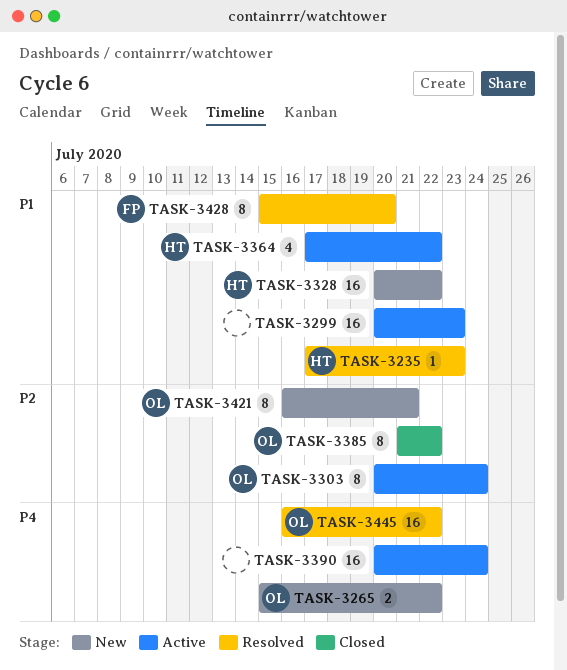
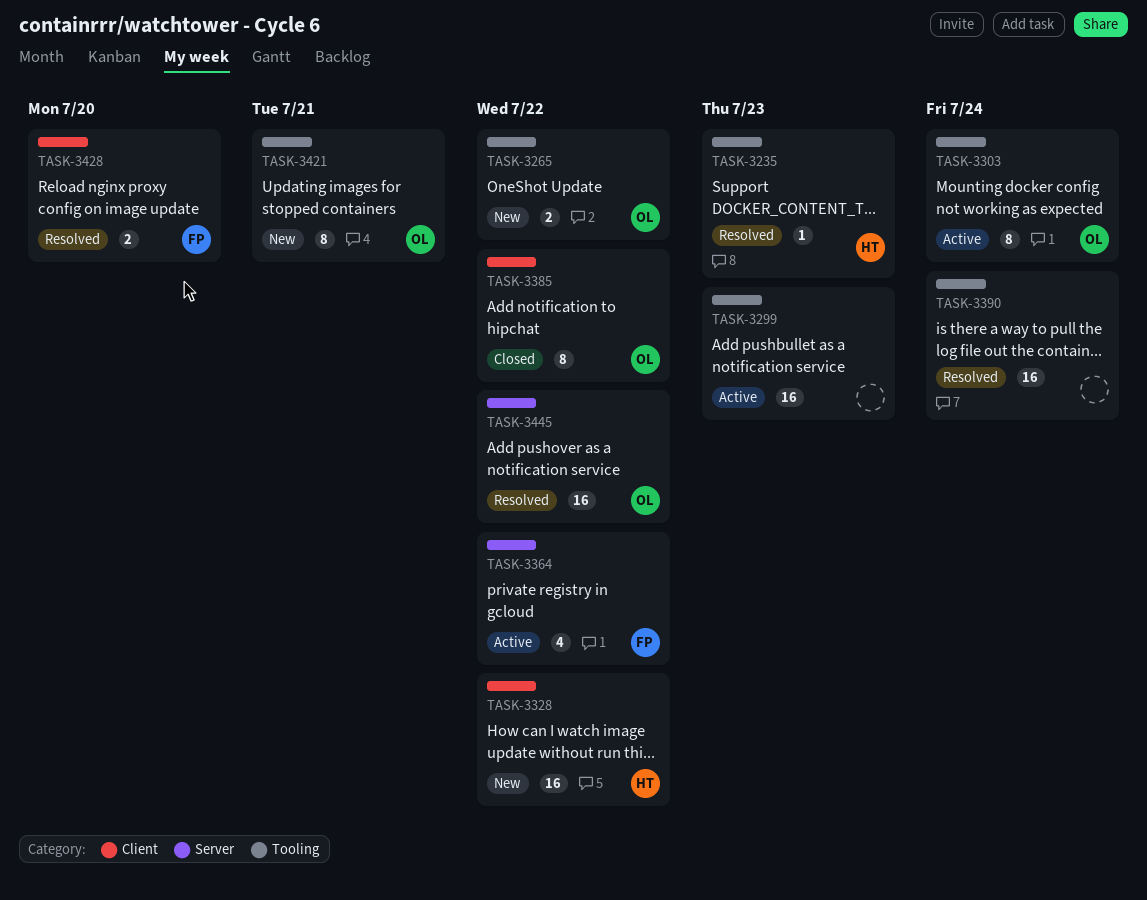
TASK-3364, owner: HT -> FP
TASK-3390, status: Active -> Resolved
TASK-3428, estimate: 8 -> 2

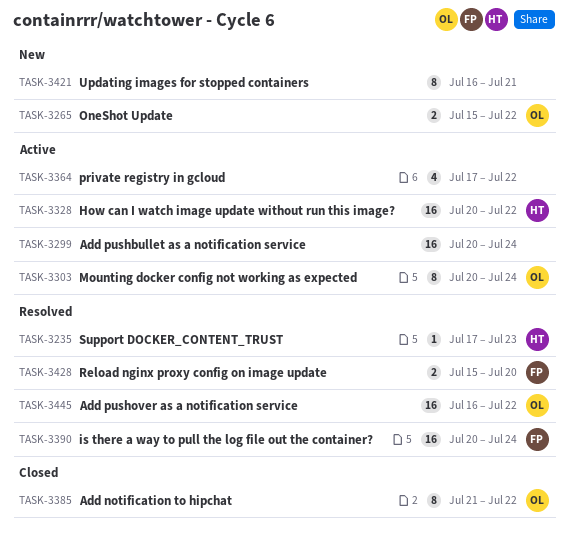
TASK-3299, due: Jul 23 -> Jul 24
TASK-3328, status: New -> Active
TASK-3364, owner: FP -> none
TASK-3390, owner: none -> FP
TASK-3421, owner: OL -> none

